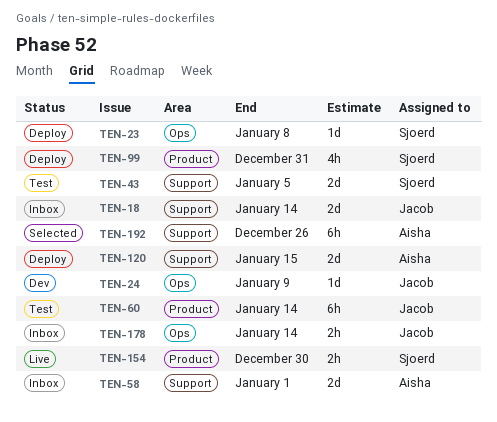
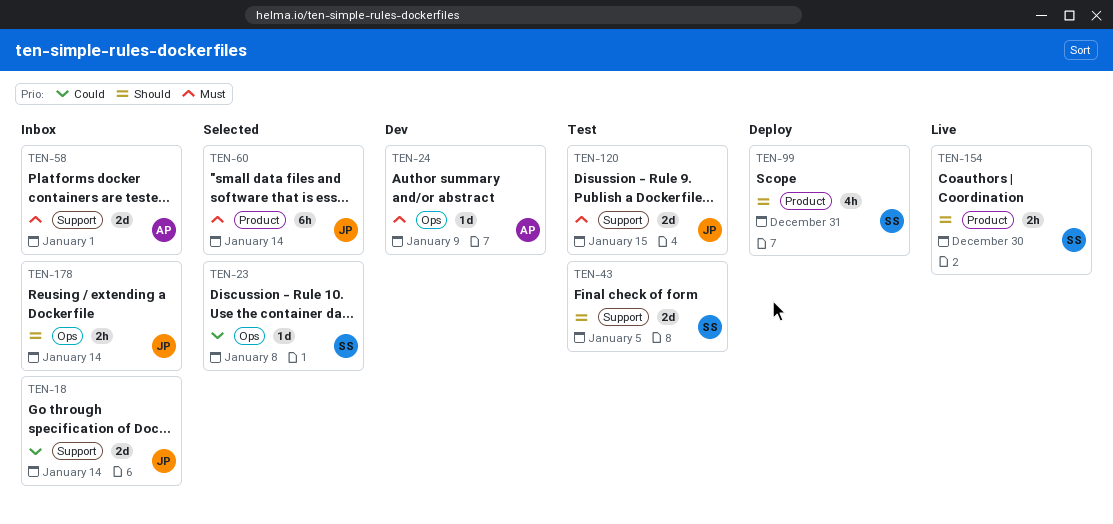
TEN-23, status: Deploy -> Selected
TEN-24, owner: Jacob -> Aisha
TEN-60, status: Test -> Selected
TEN-120, status: Deploy -> Test
TEN-120, owner: Aisha -> Jacob
TEN-192: present -> none

